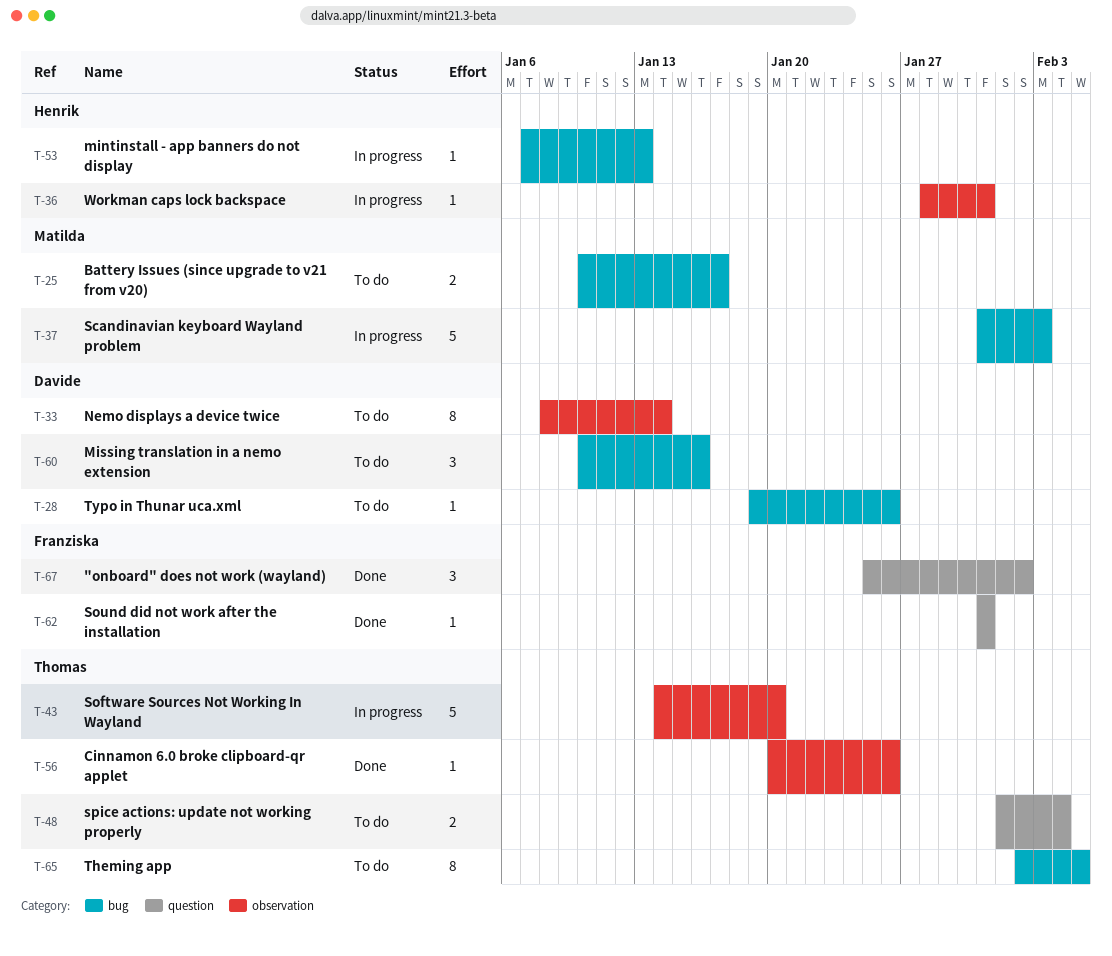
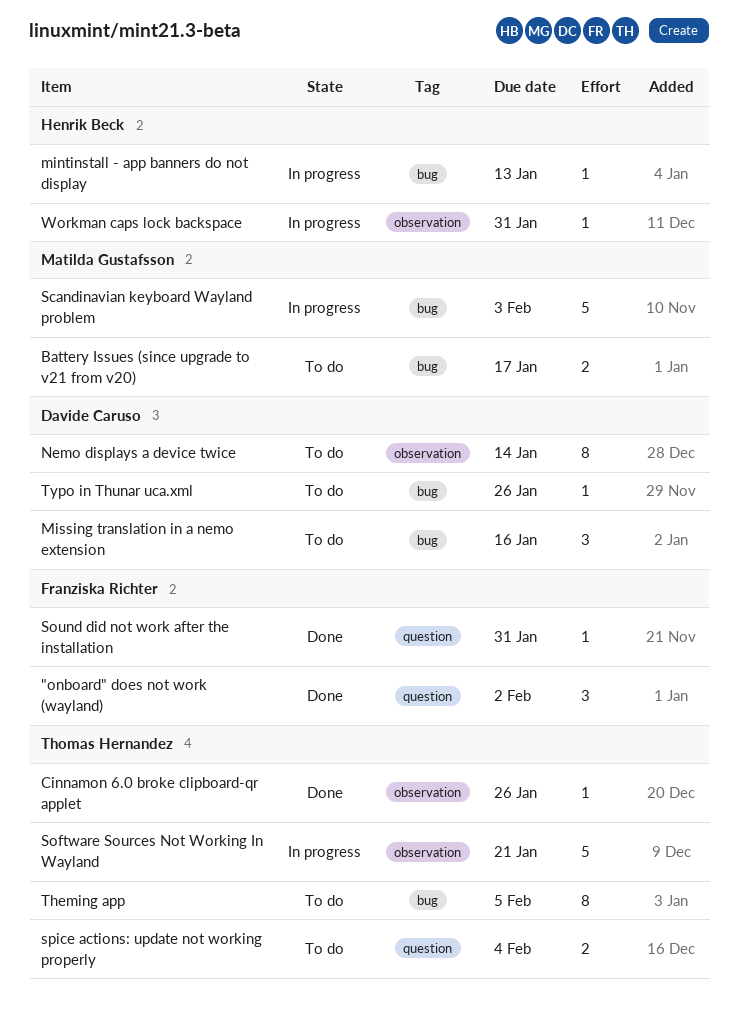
Software Sources Not Working In Wayland, due: Jan 20 -> Jan 21

